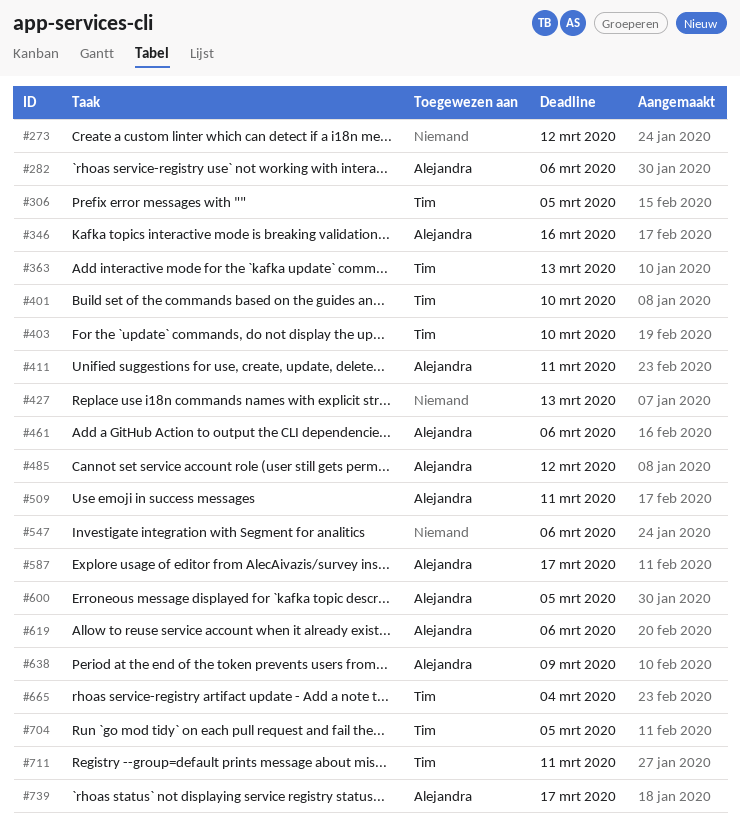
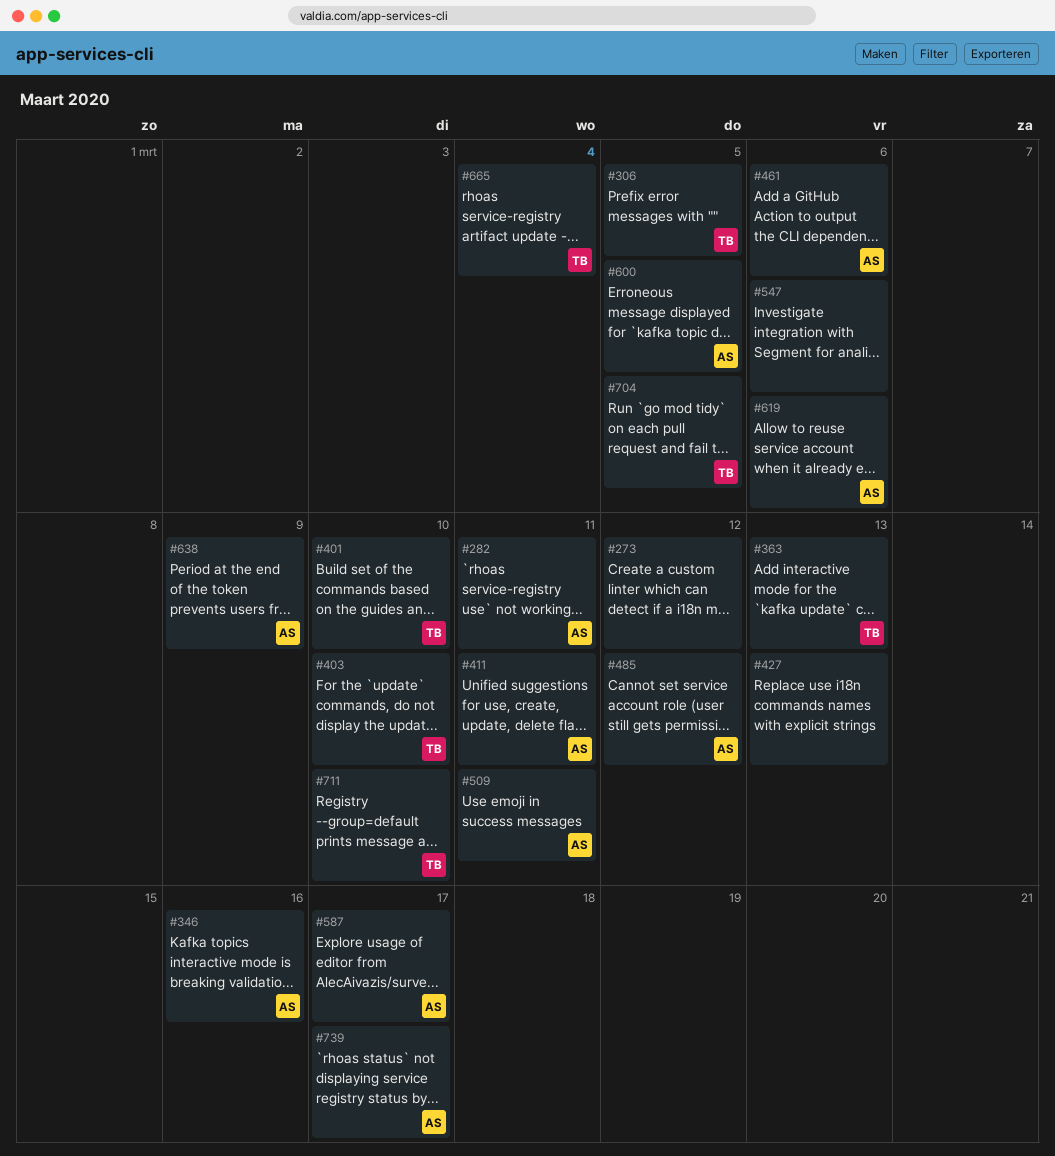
#282, due: Mar 6 -> Mar 11
#711, due: Mar 11 -> Mar 10

